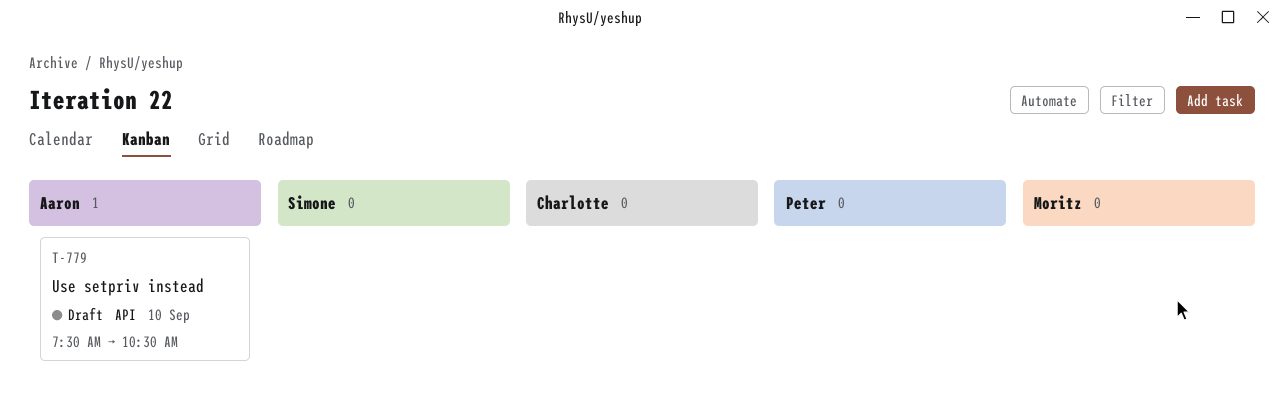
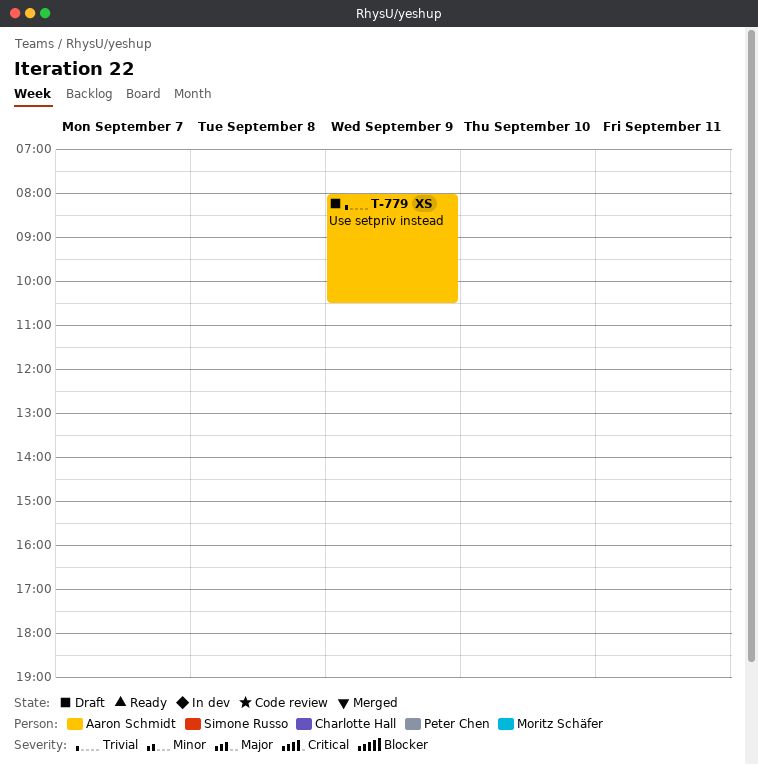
T-779, day: Sep 10 -> Sep 9
T-779, begins: 07:30 -> 08:00

